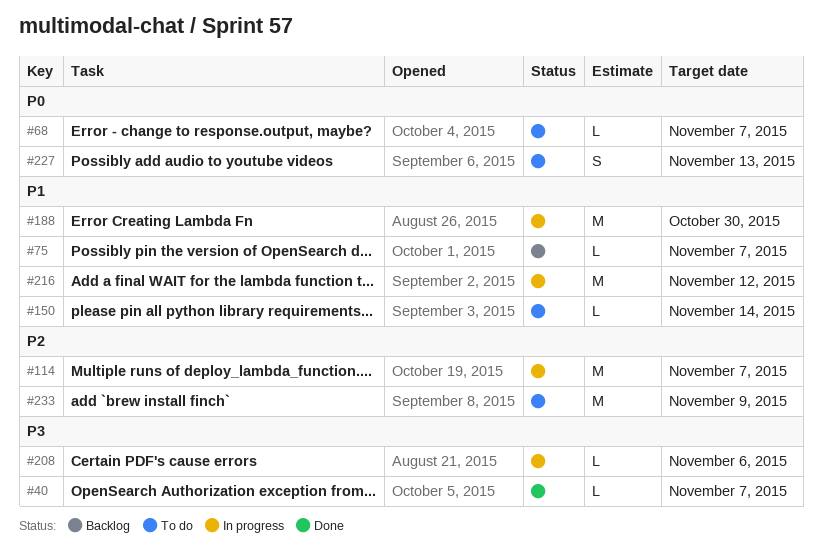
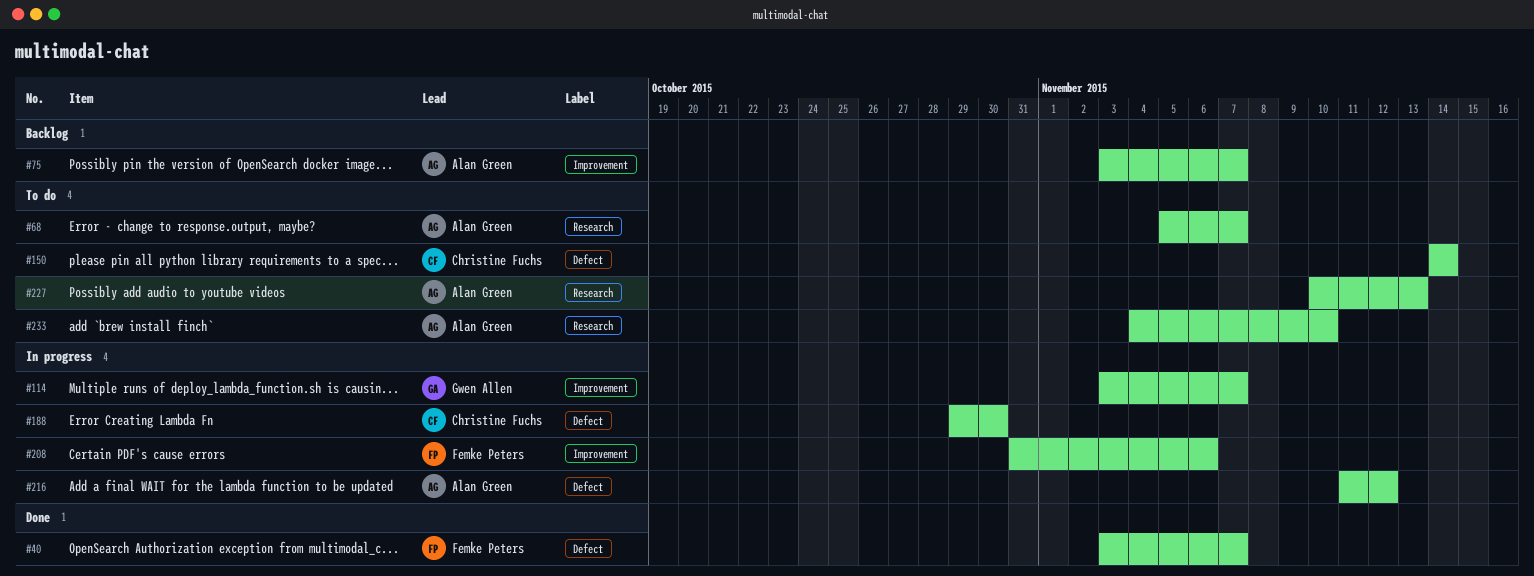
#233, due: Nov 9 -> Nov 10

